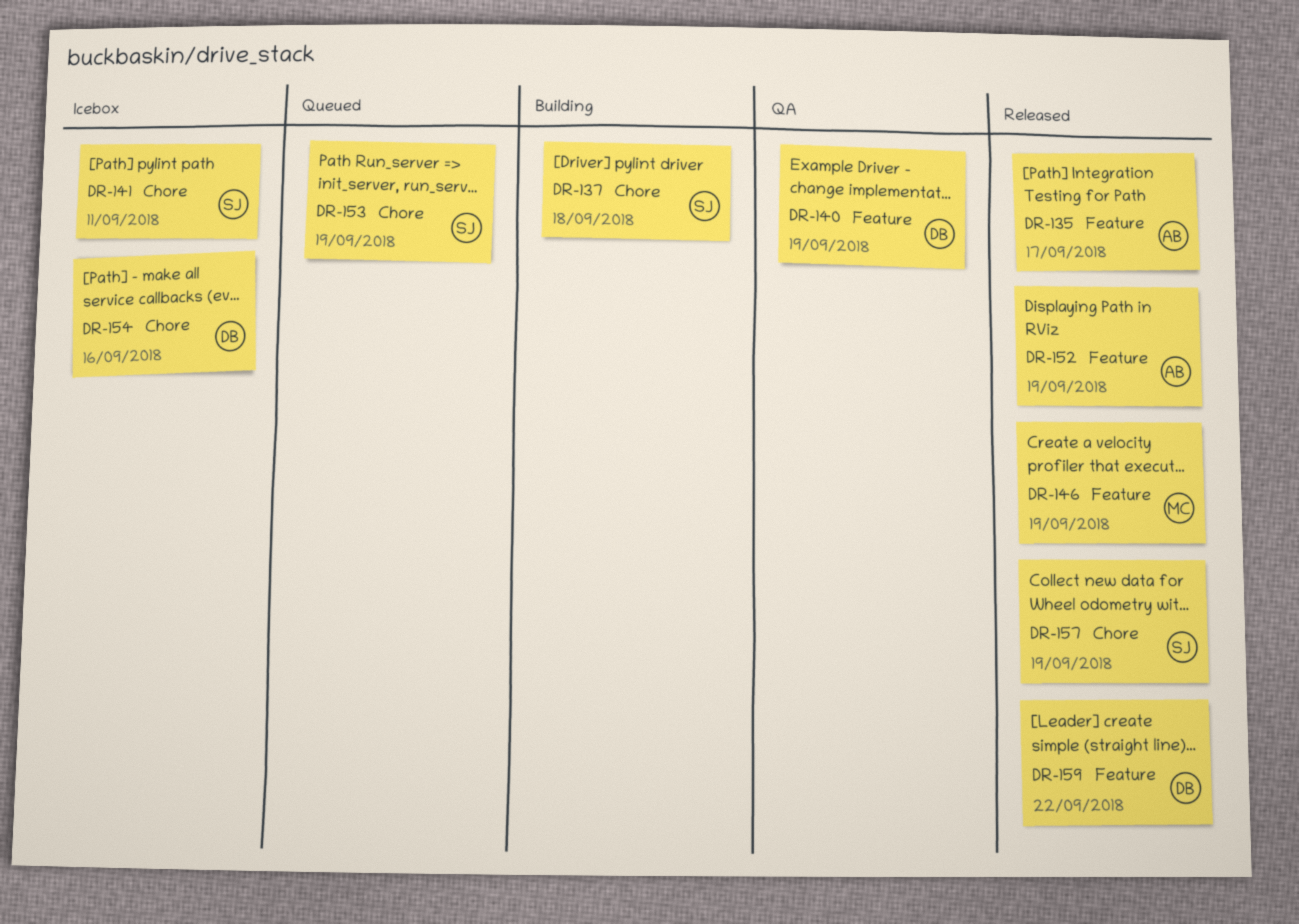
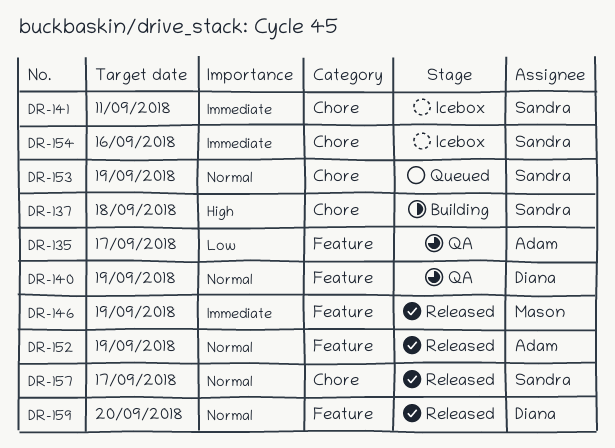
DR-135, status: Released -> QA
DR-154, owner: Diana -> Sandra
DR-157, due: Sep 19 -> Sep 17
DR-159, due: Sep 22 -> Sep 20

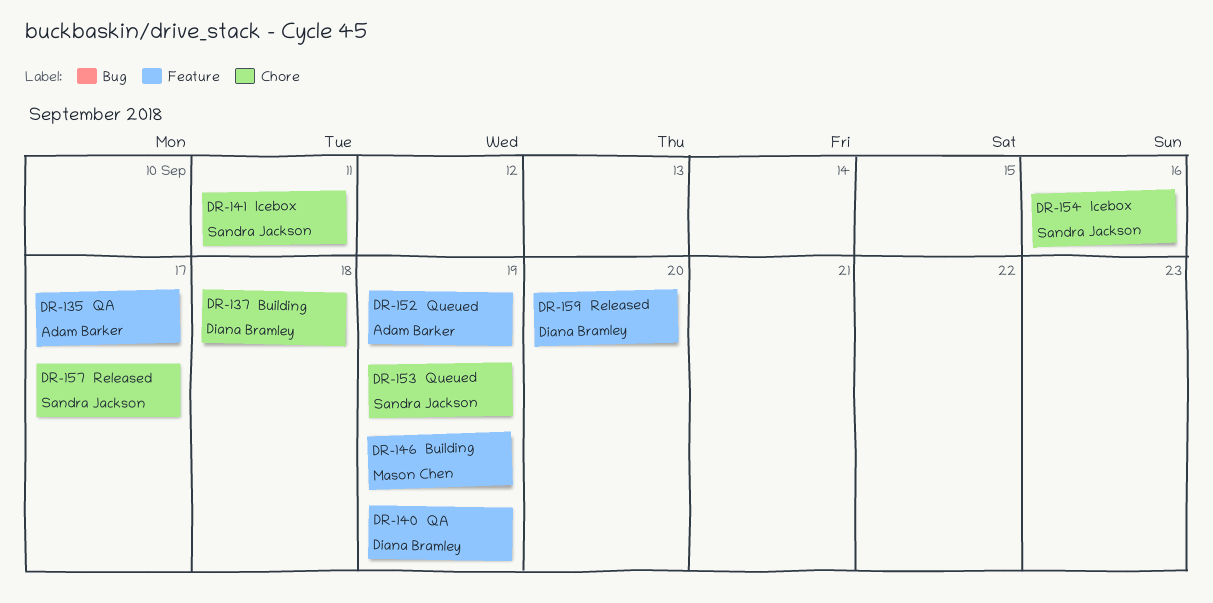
DR-137, owner: Sandra Jackson -> Diana Bramley
DR-146, status: Released -> Building
DR-152, status: Released -> Queued

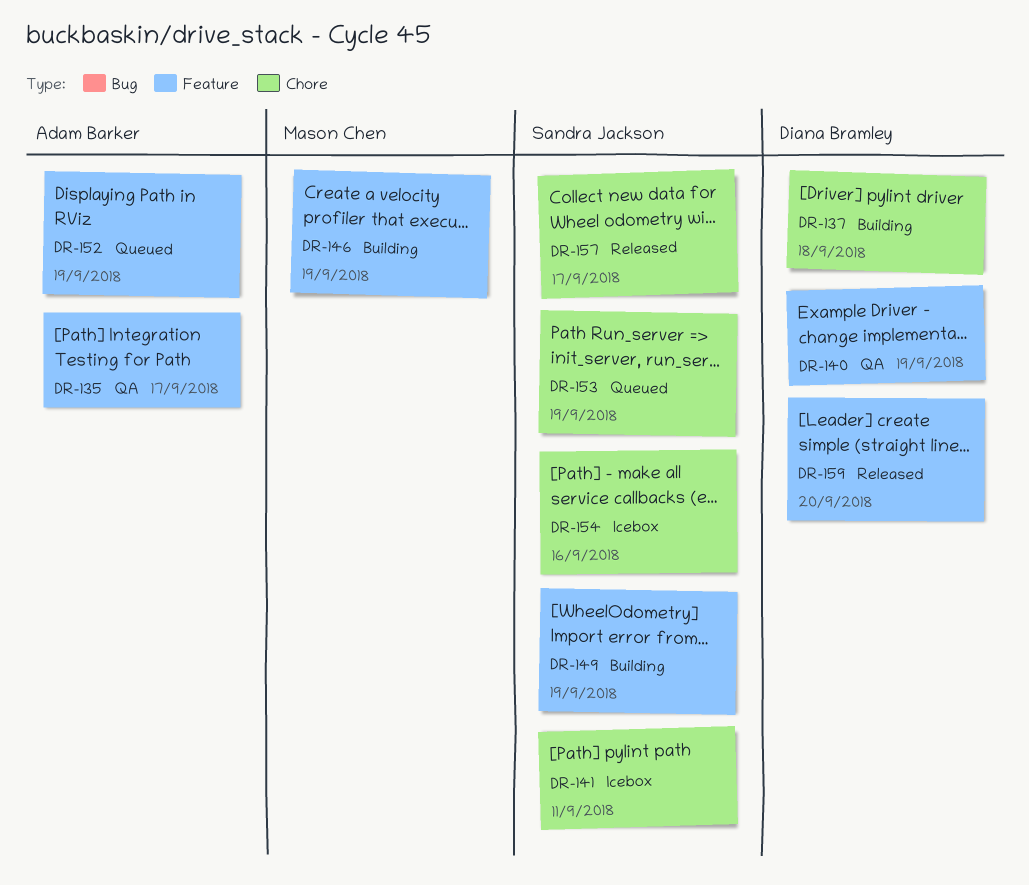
DR-149: none -> present

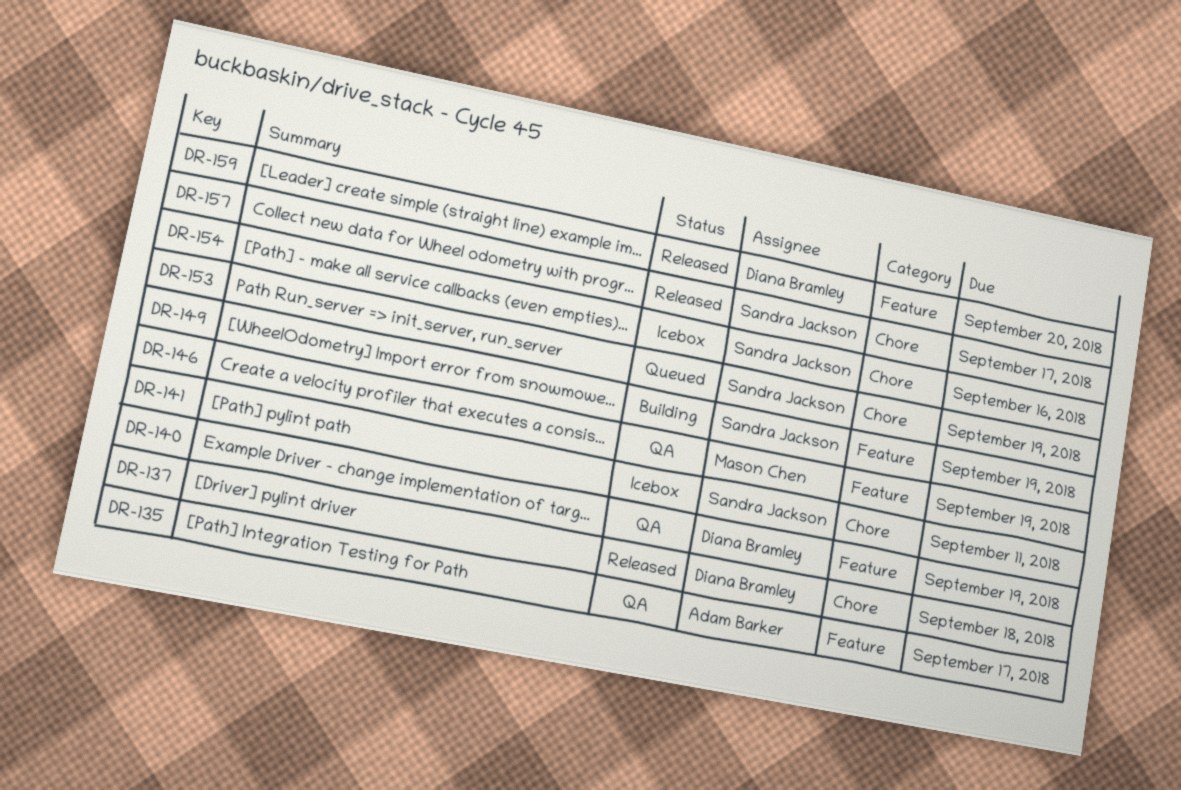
DR-137, status: Building -> Released
DR-146, status: Building -> QA
DR-152: present -> none

